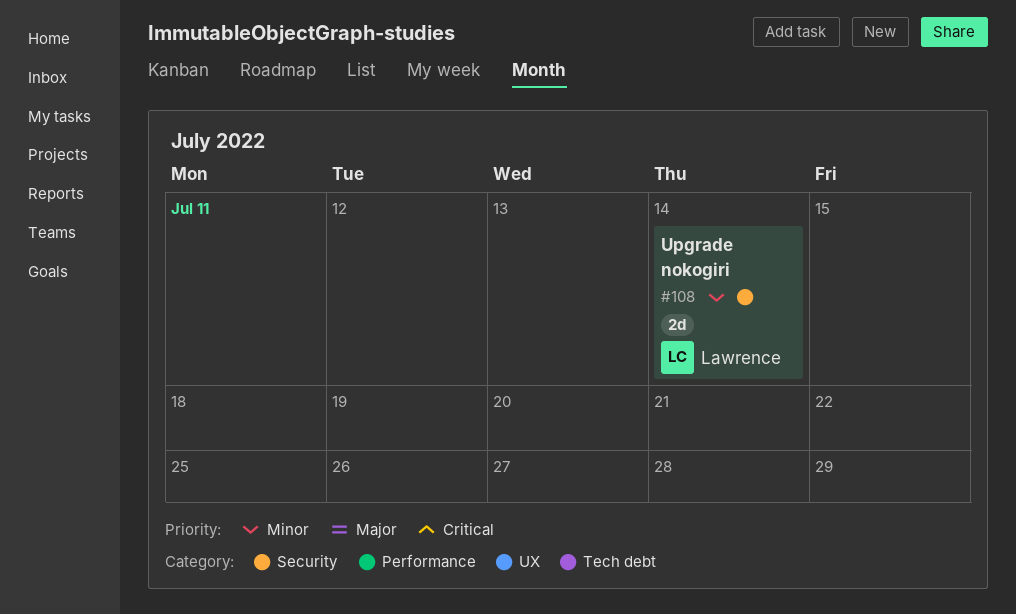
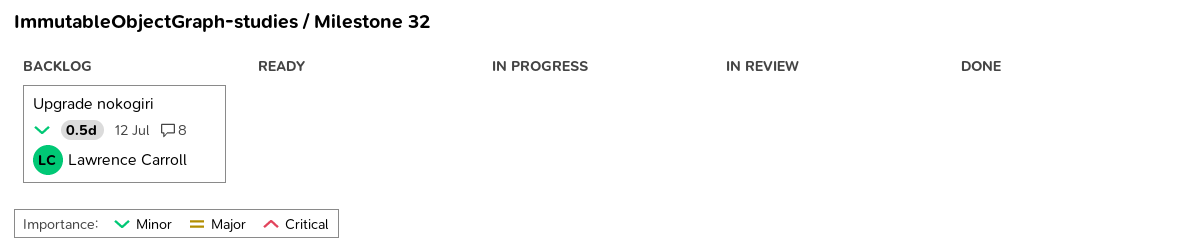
Upgrade nokogiri, estimate: 2d -> 0.5d
Upgrade nokogiri, due: Jul 14 -> Jul 12

